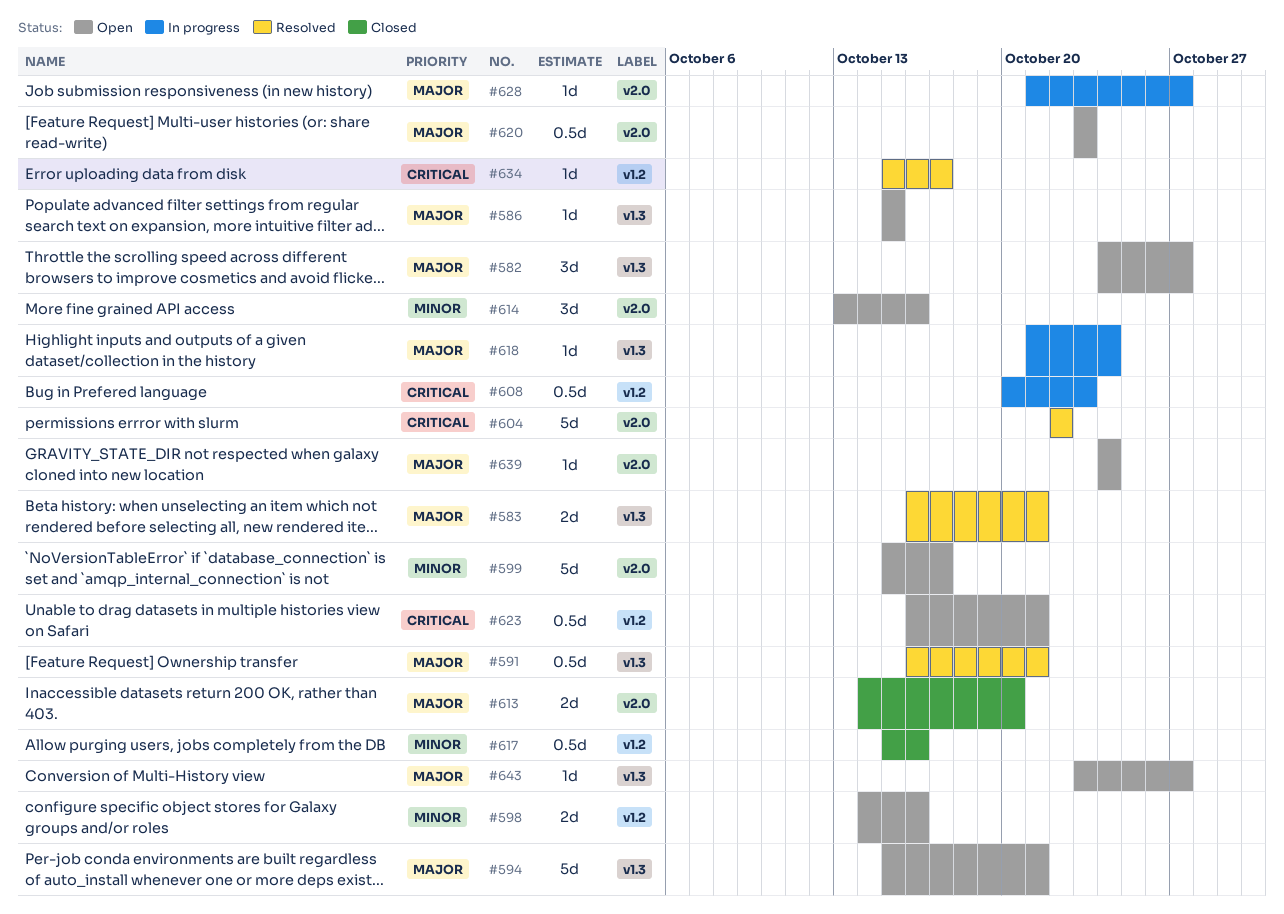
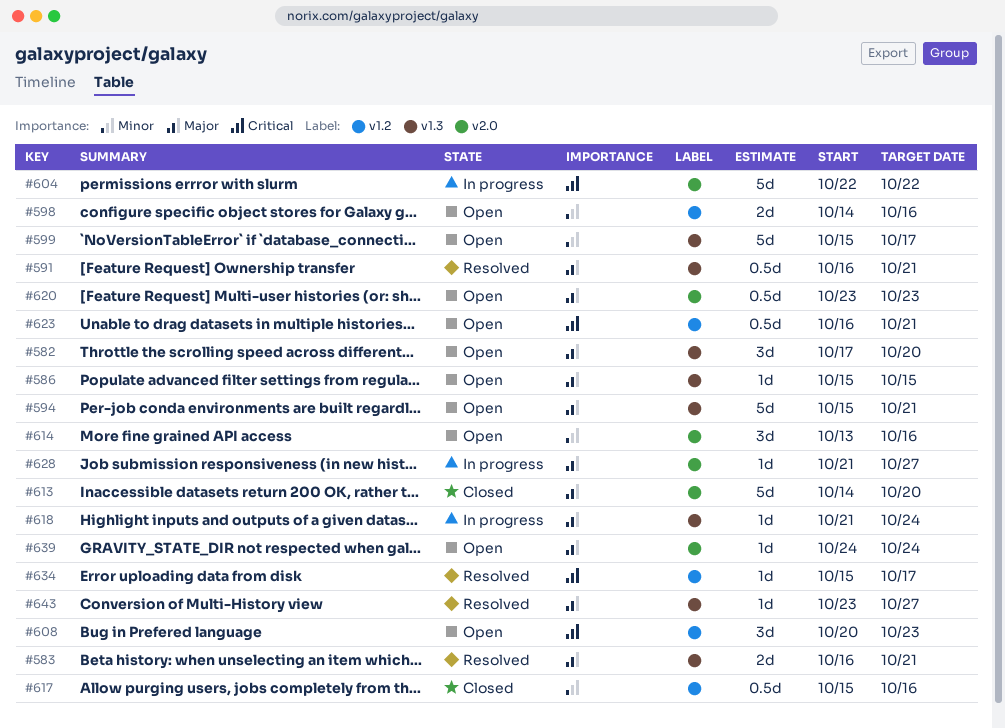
#582, start: Oct 24 -> Oct 17
#582, due: Oct 27 -> Oct 20
#599, label: v2.0 -> v1.3
#604, status: Resolved -> In progress
#608, status: In progress -> Open
#608, estimate: 0.5d -> 3d
#613, estimate: 2d -> 5d
#643, status: Open -> Resolved

